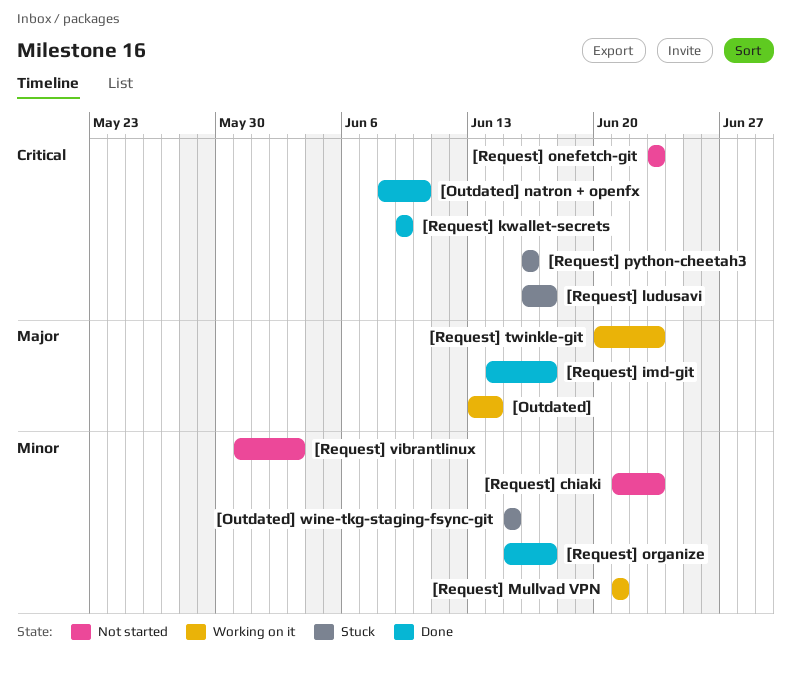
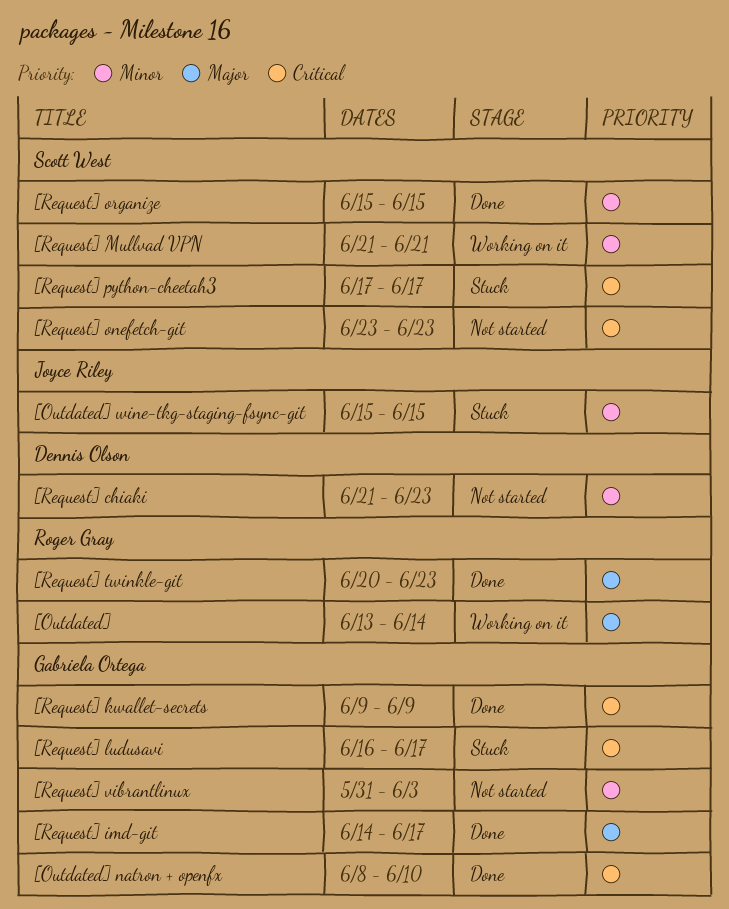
[Request] organize, due: Jun 17 -> Jun 15
[Request] python-cheetah3, start: Jun 16 -> Jun 17
[Request] python-cheetah3, due: Jun 16 -> Jun 17
[Request] twinkle-git, status: Working on it -> Done

